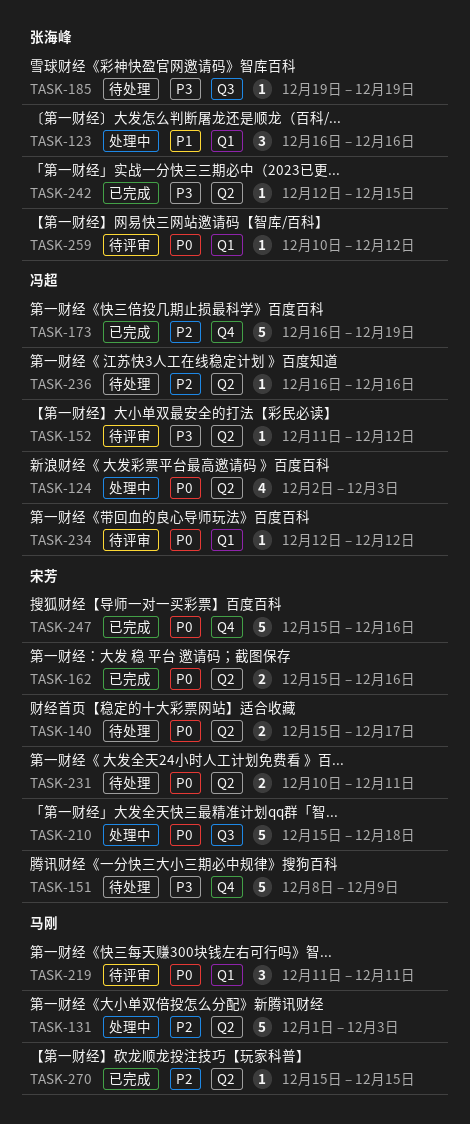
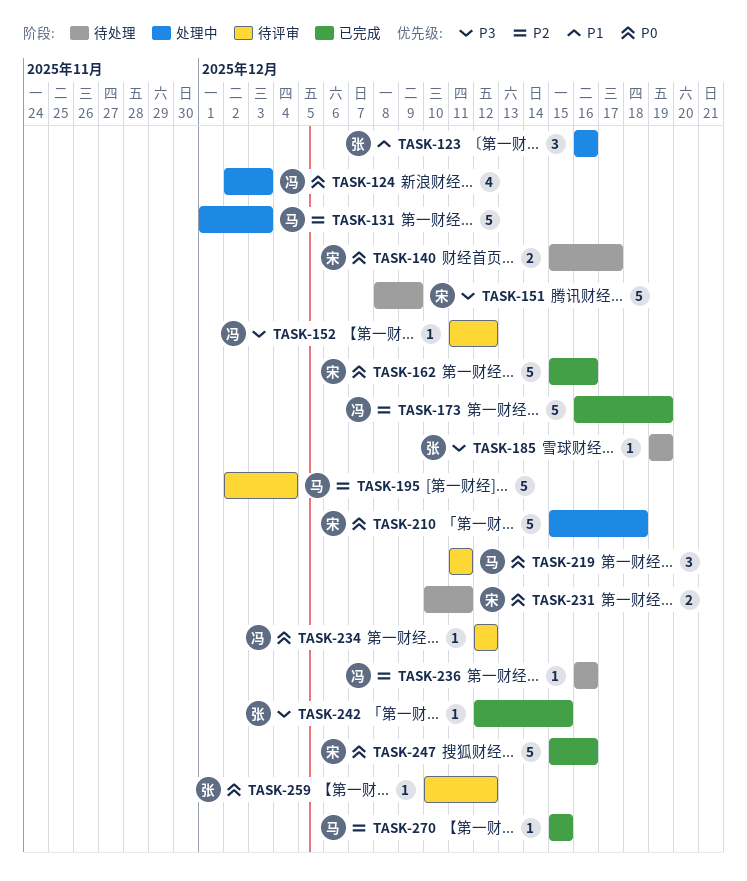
TASK-162, estimate: 2 -> 5
TASK-195: none -> present

